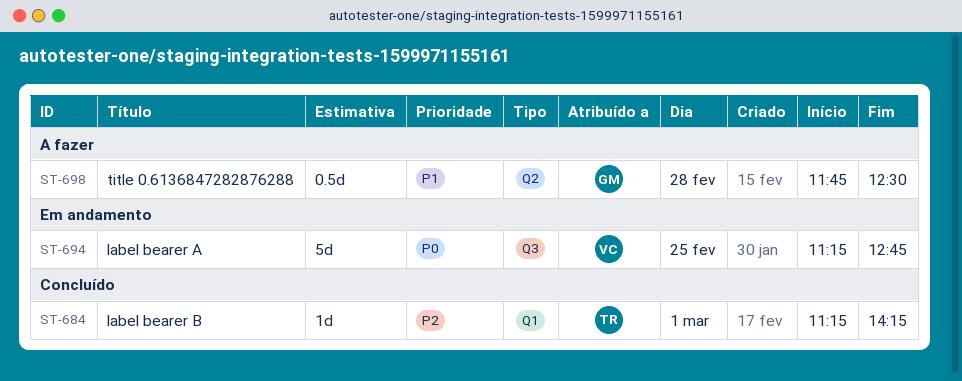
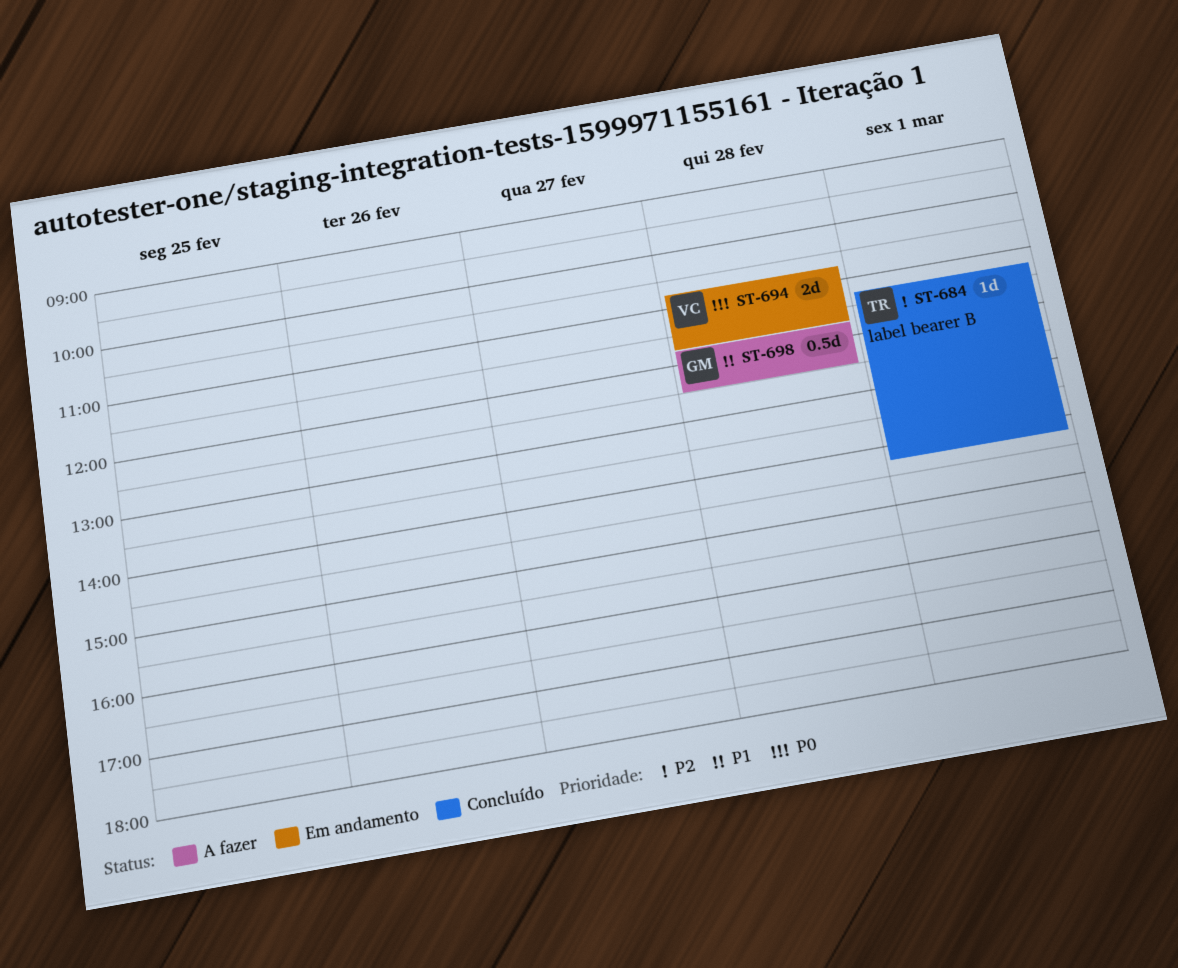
ST-694, estimate: 5d -> 2d
ST-694, day: Feb 25 -> Feb 28
ST-694, begins: 11:15 -> 10:45
ST-694, ends: 12:45 -> 11:45

